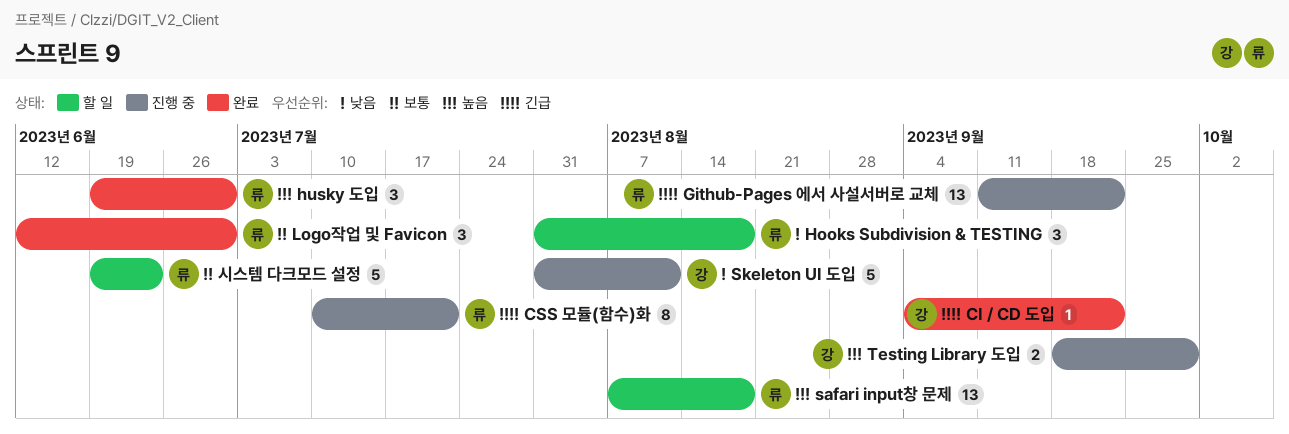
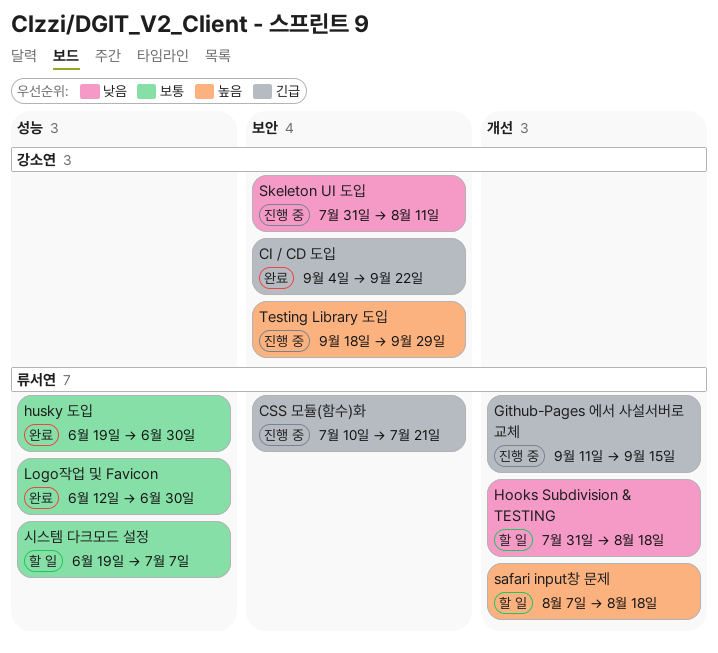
Github-Pages 에서 사설서버로 교체, due: Sep 22 -> Sep 15
husky 도입, priority: 높음 -> 보통
시스템 다크모드 설정, due: Jun 23 -> Jul 7

